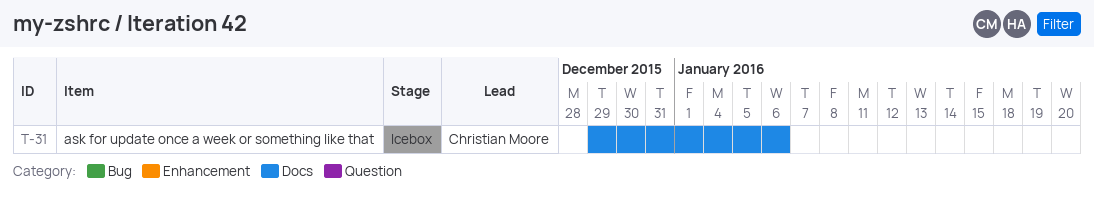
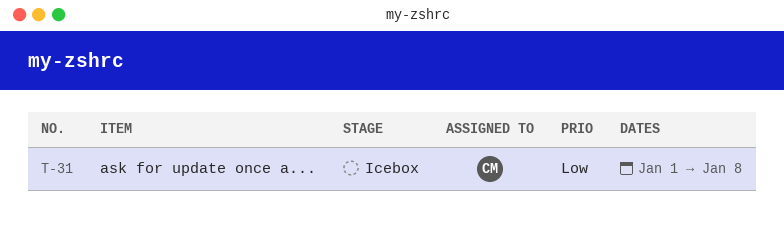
T-31, start: Dec 29 -> Jan 1
T-31, due: Jan 6 -> Jan 8

